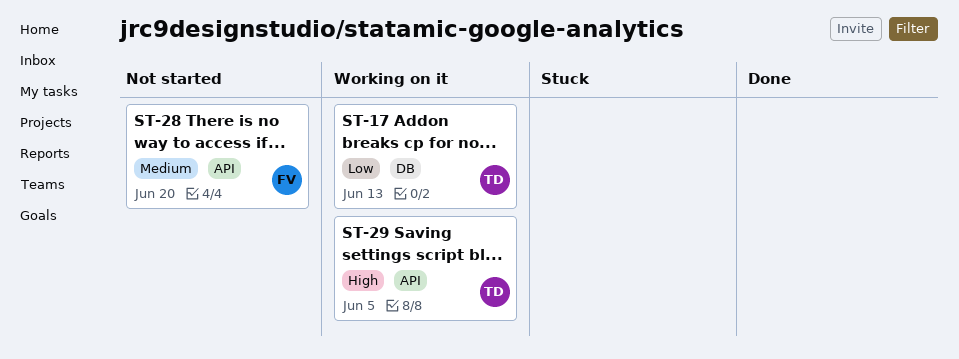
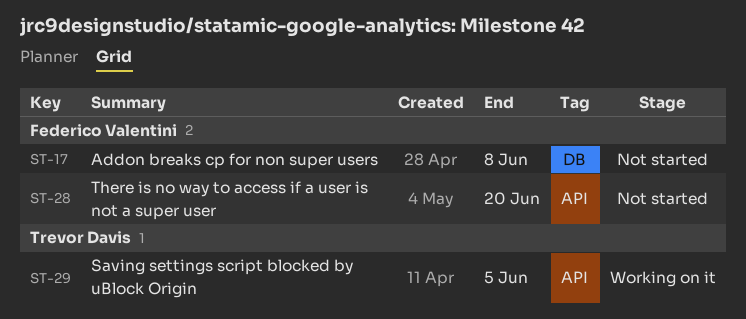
ST-17, status: Working on it -> Not started
ST-17, owner: Trevor Davis -> Federico Valentini
ST-17, due: Jun 13 -> Jun 8

